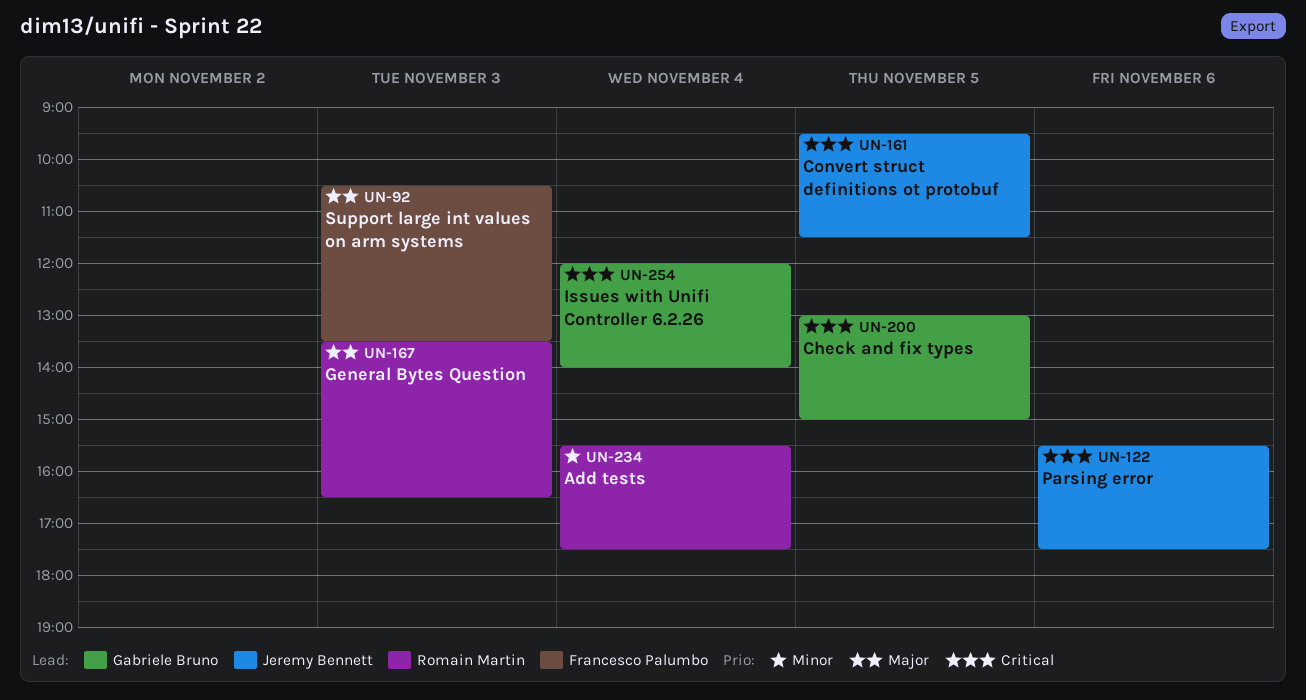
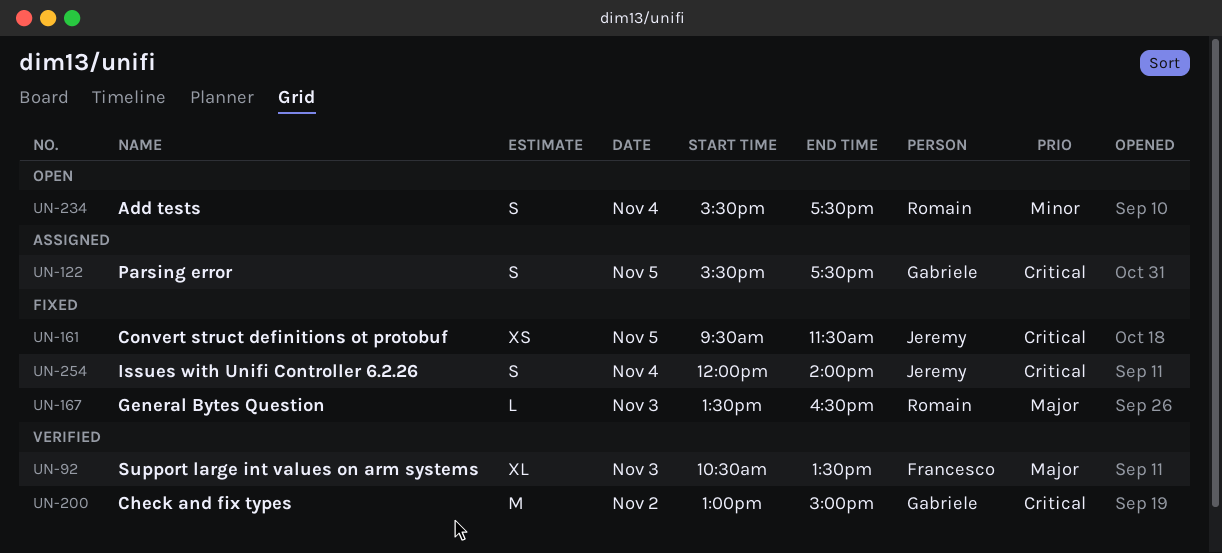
UN-122, owner: Jeremy Bennett -> Gabriele Bruno
UN-122, day: Nov 6 -> Nov 5
UN-200, day: Nov 5 -> Nov 2
UN-254, owner: Gabriele Bruno -> Jeremy Bennett

